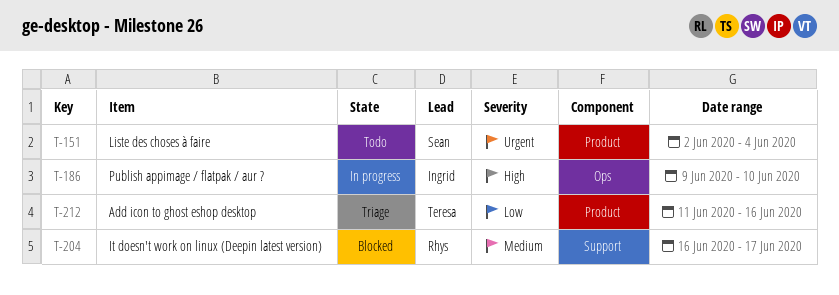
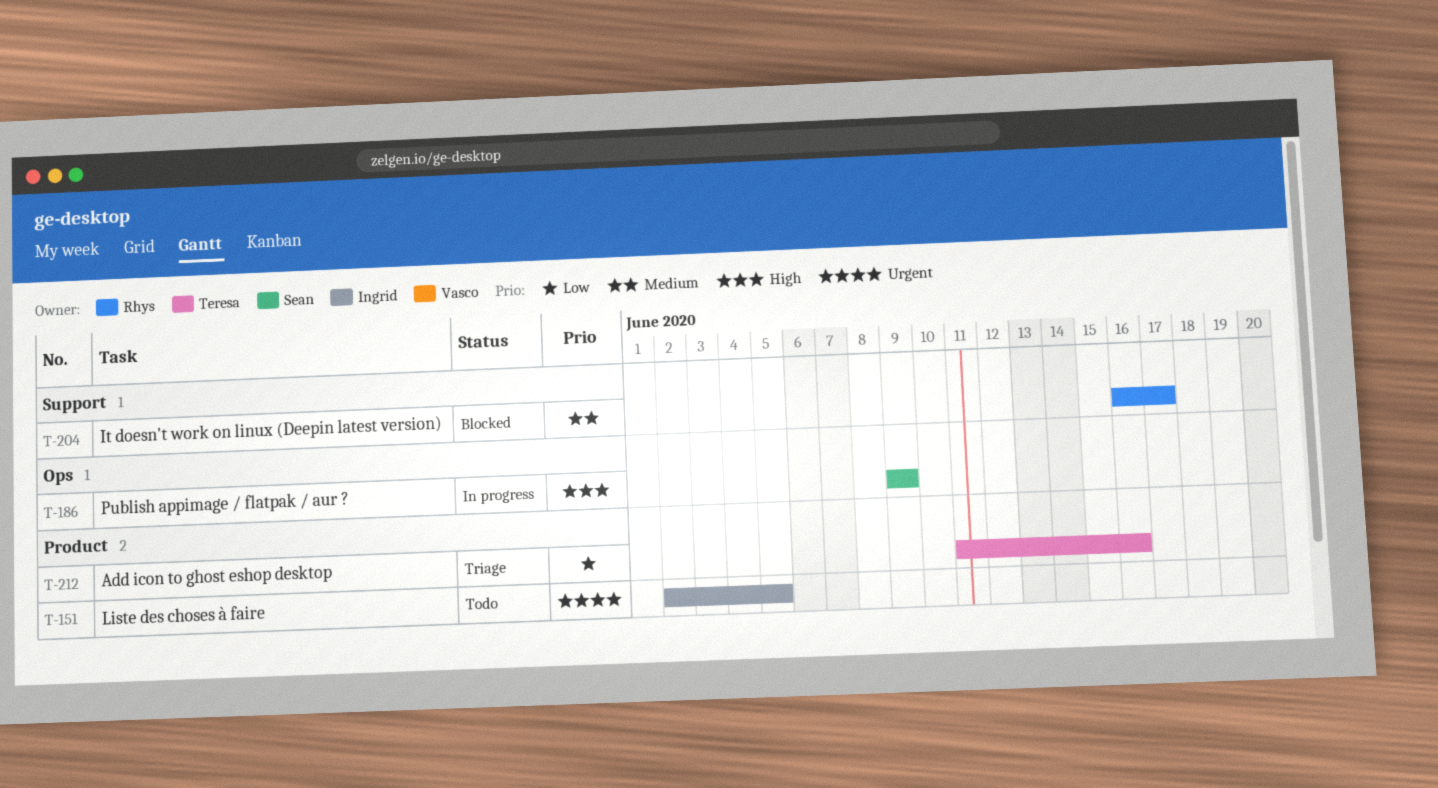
T-151, owner: Sean -> Ingrid
T-151, due: Jun 4 -> Jun 5
T-186, owner: Ingrid -> Sean
T-186, due: Jun 10 -> Jun 9

